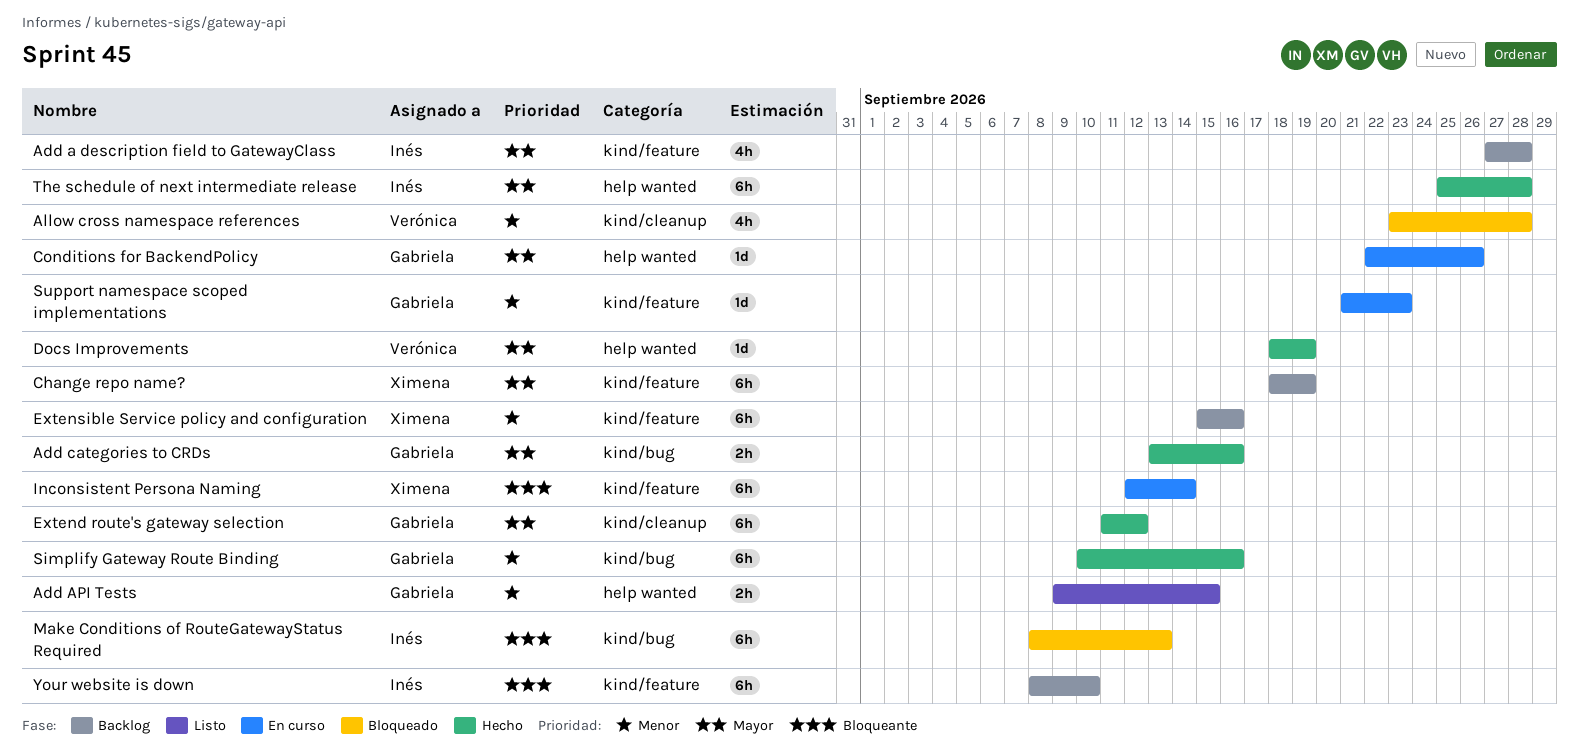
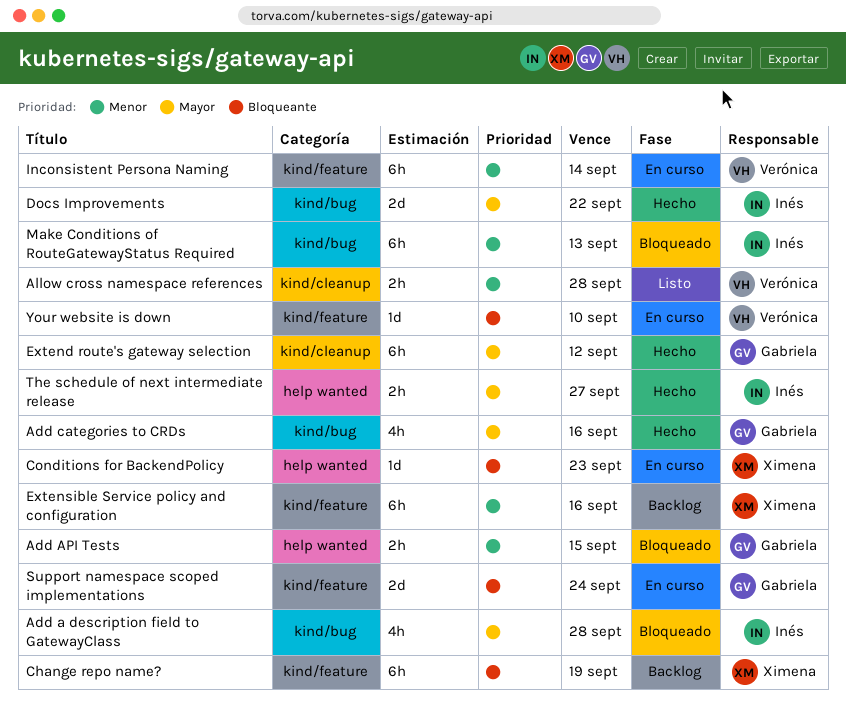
Add a description field to GatewayClass, status: Backlog -> Bloqueado
Add a description field to GatewayClass, label: kind/feature -> kind/bug
Add API Tests, status: Listo -> Bloqueado
Add categories to CRDs, estimate: 2h -> 4h
Allow cross namespace references, status: Bloqueado -> Listo
Allow cross namespace references, estimate: 4h -> 2h
Change repo name?, priority: Mayor -> Bloqueante
Conditions for BackendPolicy, owner: Gabriela -> Ximena
Conditions for BackendPolicy, priority: Mayor -> Bloqueante
Conditions for BackendPolicy, due: Sep 26 -> Sep 23
Docs Improvements, owner: Verónica -> Inés
Docs Improvements, label: help wanted -> kind/bug
Docs Improvements, estimate: 1d -> 2d
Docs Improvements, due: Sep 19 -> Sep 22
Inconsistent Persona Naming, owner: Ximena -> Verónica
Inconsistent Persona Naming, priority: Bloqueante -> Menor
Make Conditions of RouteGatewayStatus Required, priority: Bloqueante -> Menor
Simplify Gateway Route Binding: present -> none
Support namespace scoped implementations, priority: Menor -> Bloqueante
Support namespace scoped implementations, estimate: 1d -> 2d
Support namespace scoped implementations, due: Sep 23 -> Sep 24
The schedule of next intermediate release, estimate: 6h -> 2h
The schedule of next intermediate release, due: Sep 28 -> Sep 27
Your website is down, status: Backlog -> En curso
Your website is down, owner: Inés -> Verónica
Your website is down, estimate: 6h -> 1d

